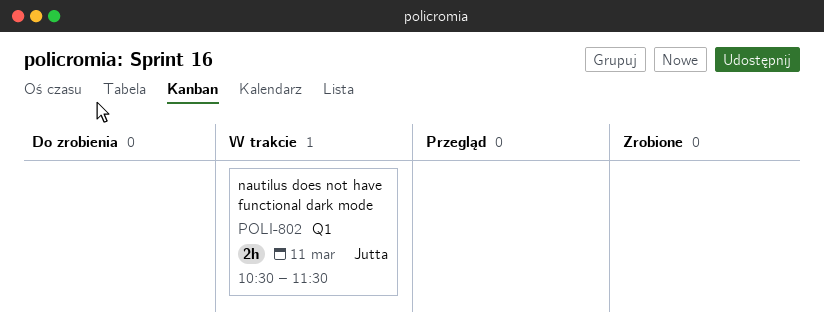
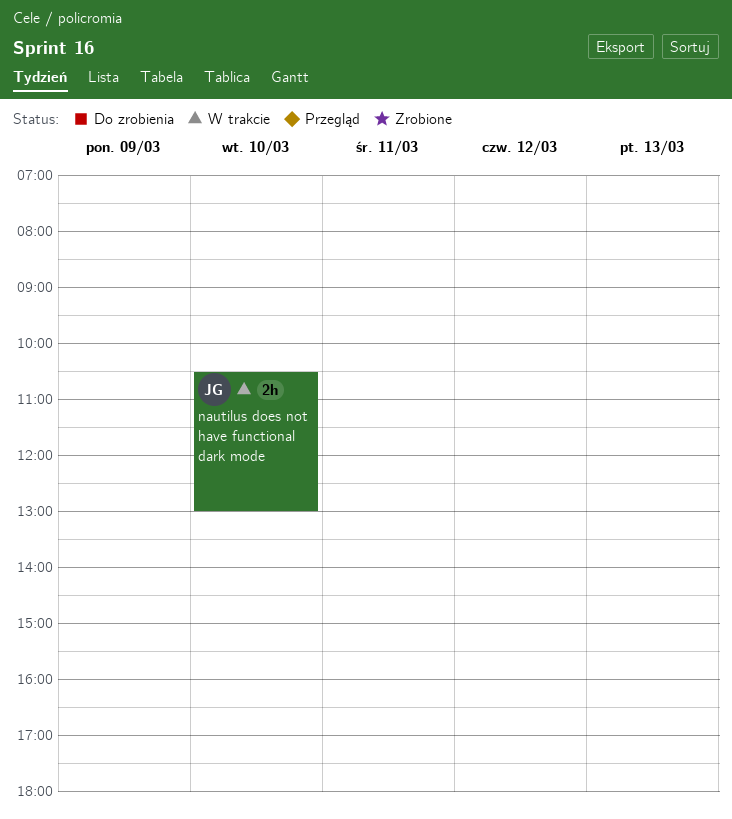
nautilus does not have functional dark mode, day: Mar 11 -> Mar 10
nautilus does not have functional dark mode, ends: 11:30 -> 13:00

